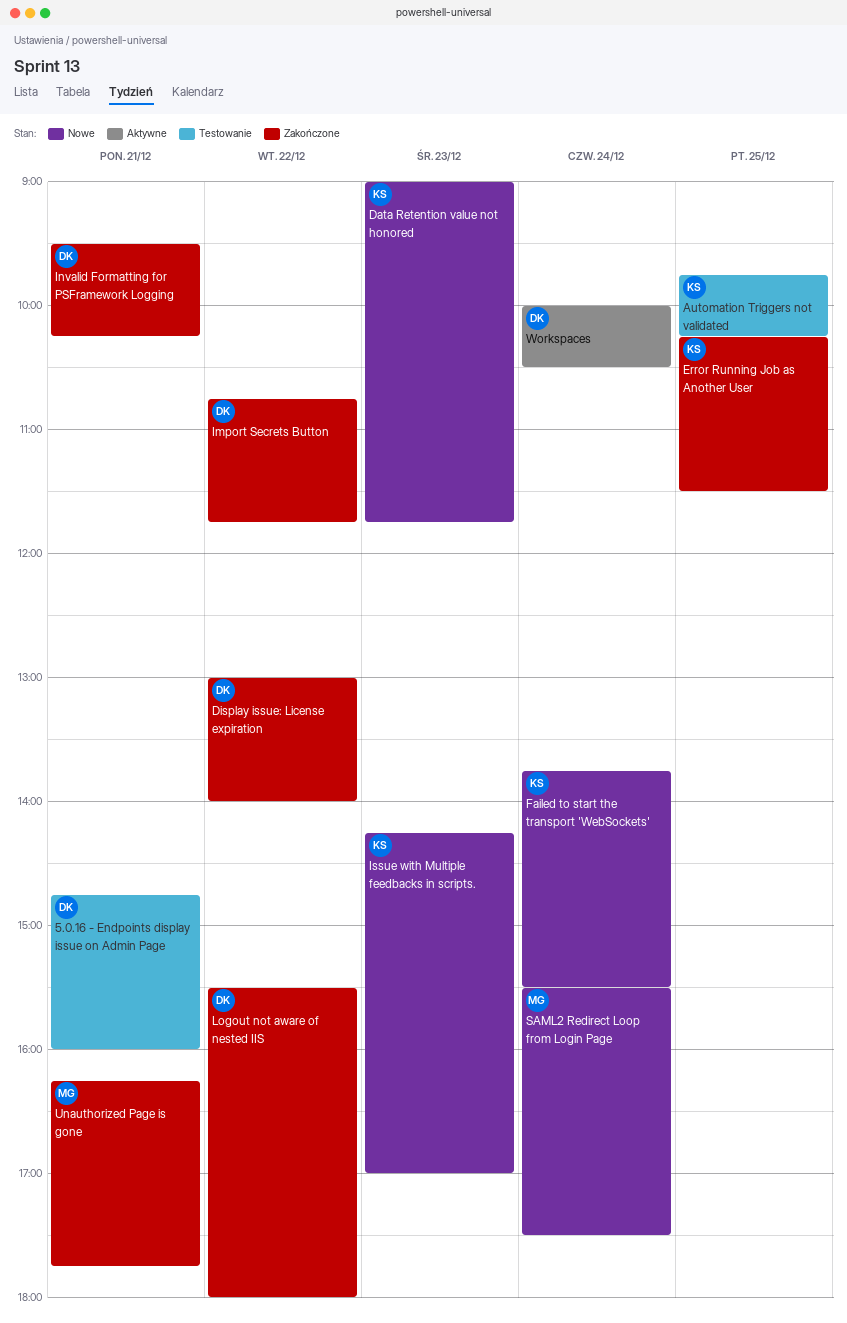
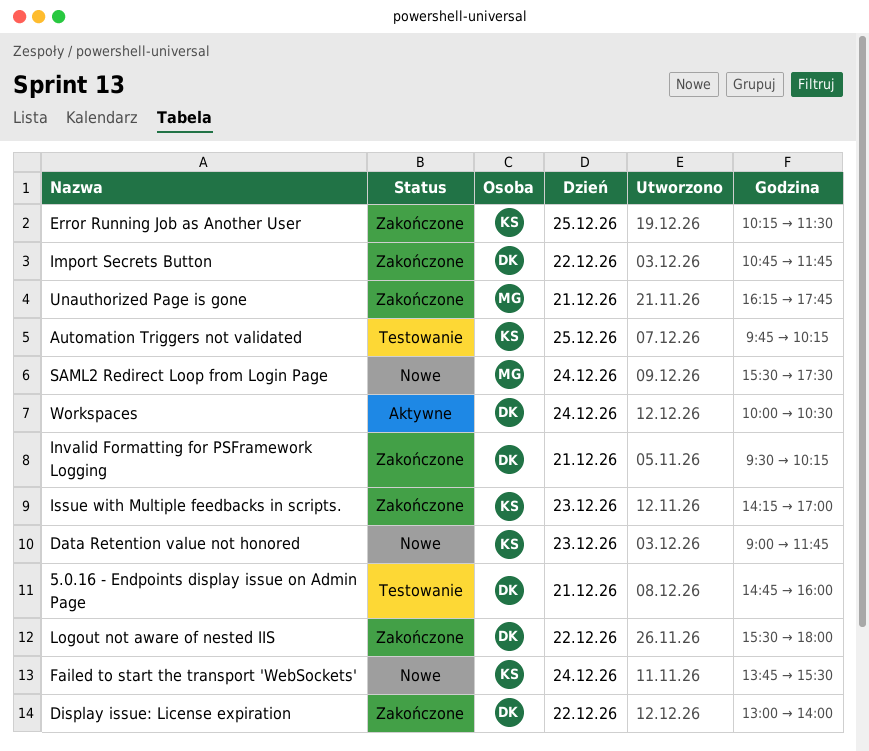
Issue with Multiple feedbacks in scripts., status: Nowe -> Zakończone

